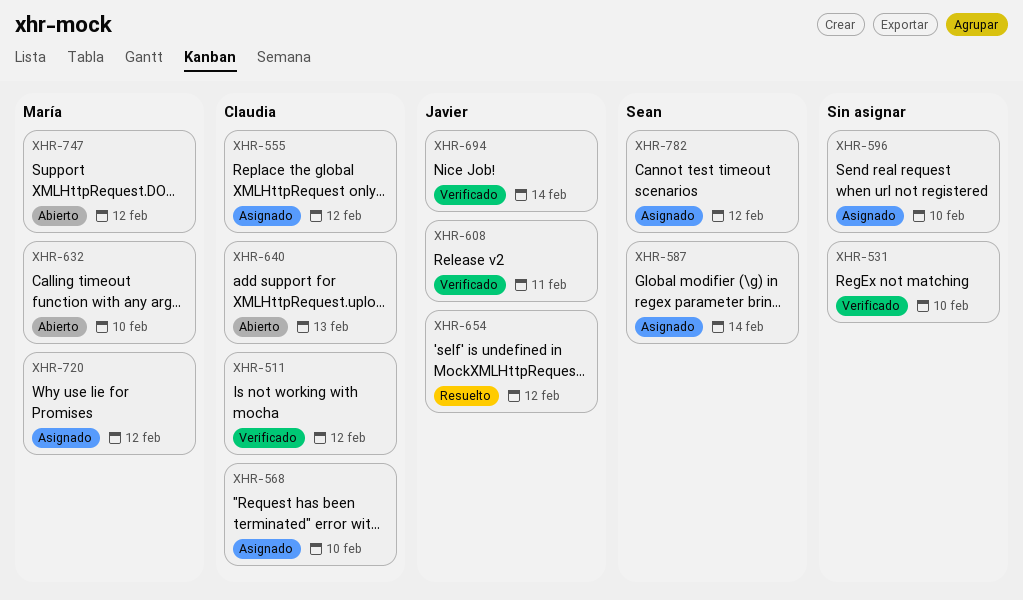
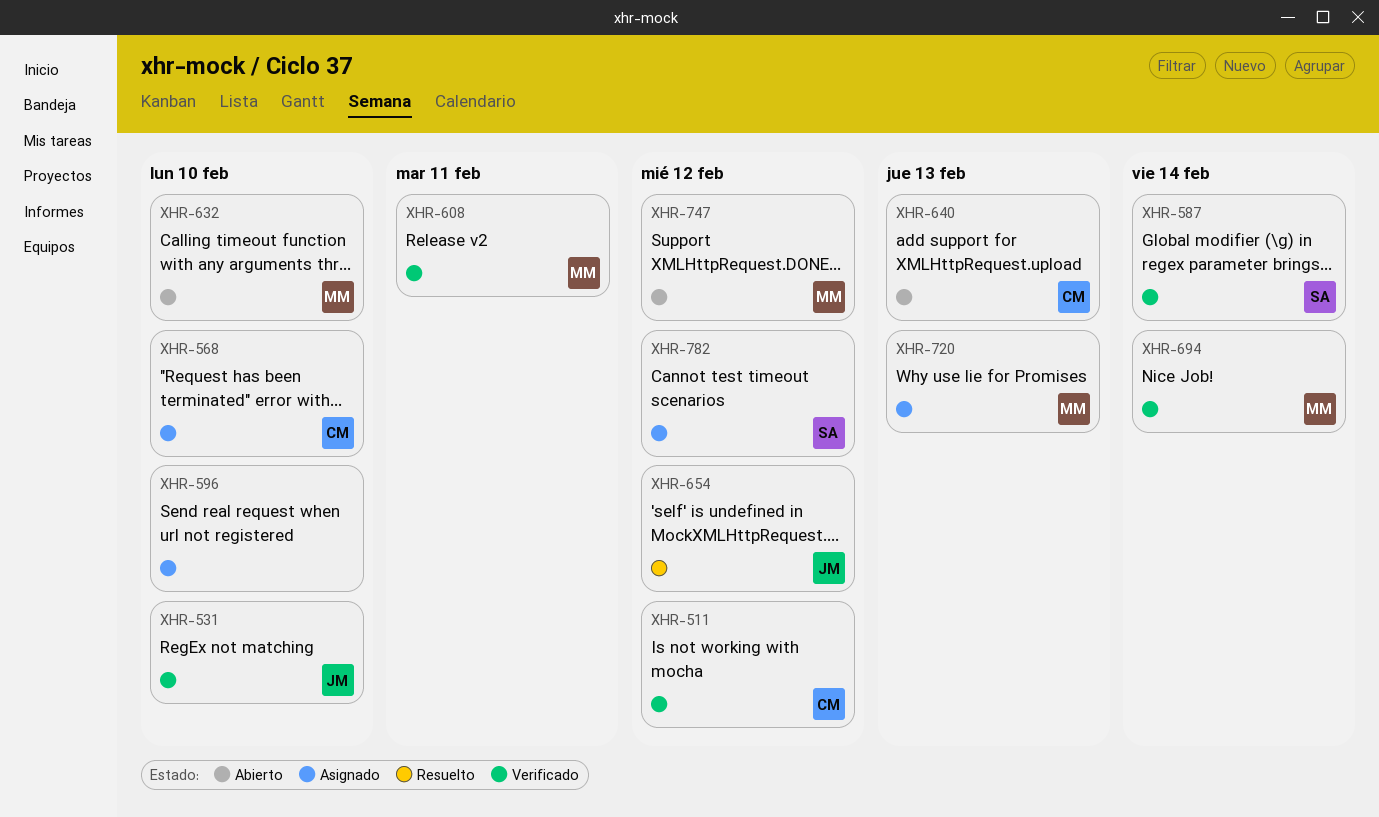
XHR-531, owner: none -> Javier
XHR-555: present -> none
XHR-587, status: Asignado -> Verificado
XHR-608, owner: Javier -> María
XHR-694, owner: Javier -> María
XHR-720, due: Feb 12 -> Feb 13

